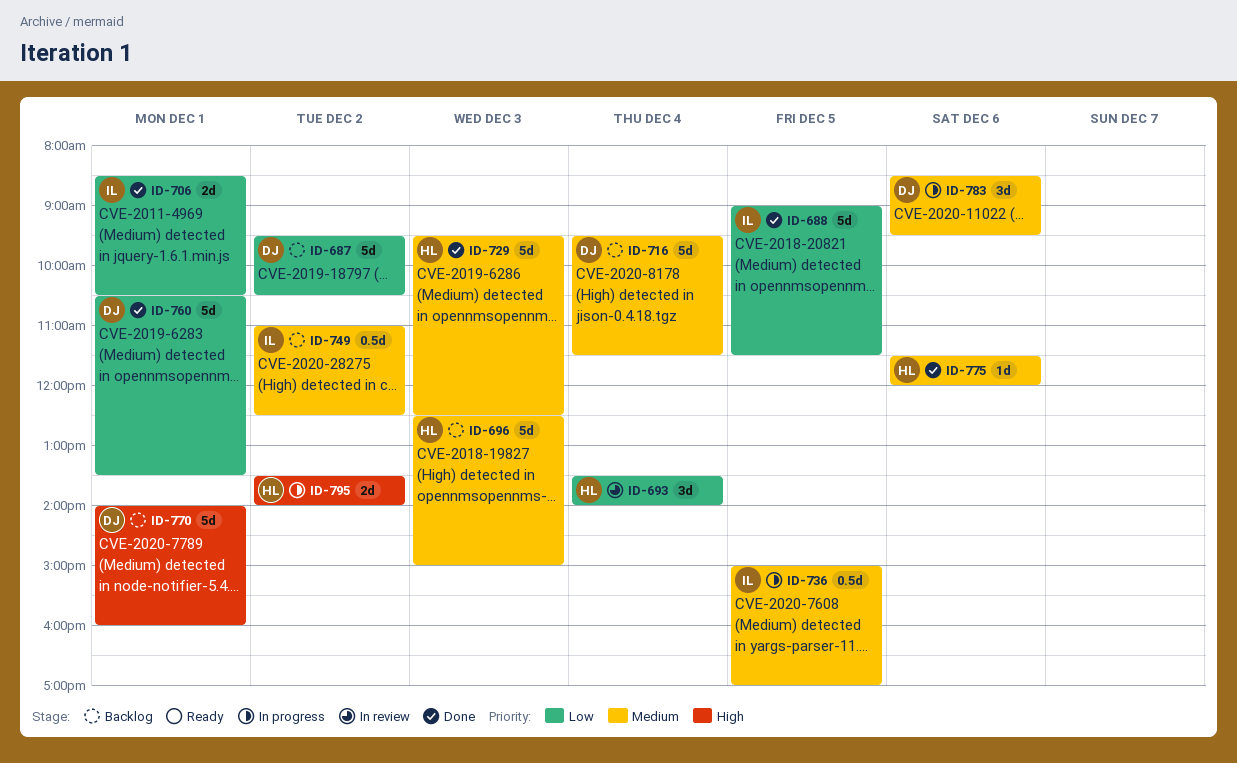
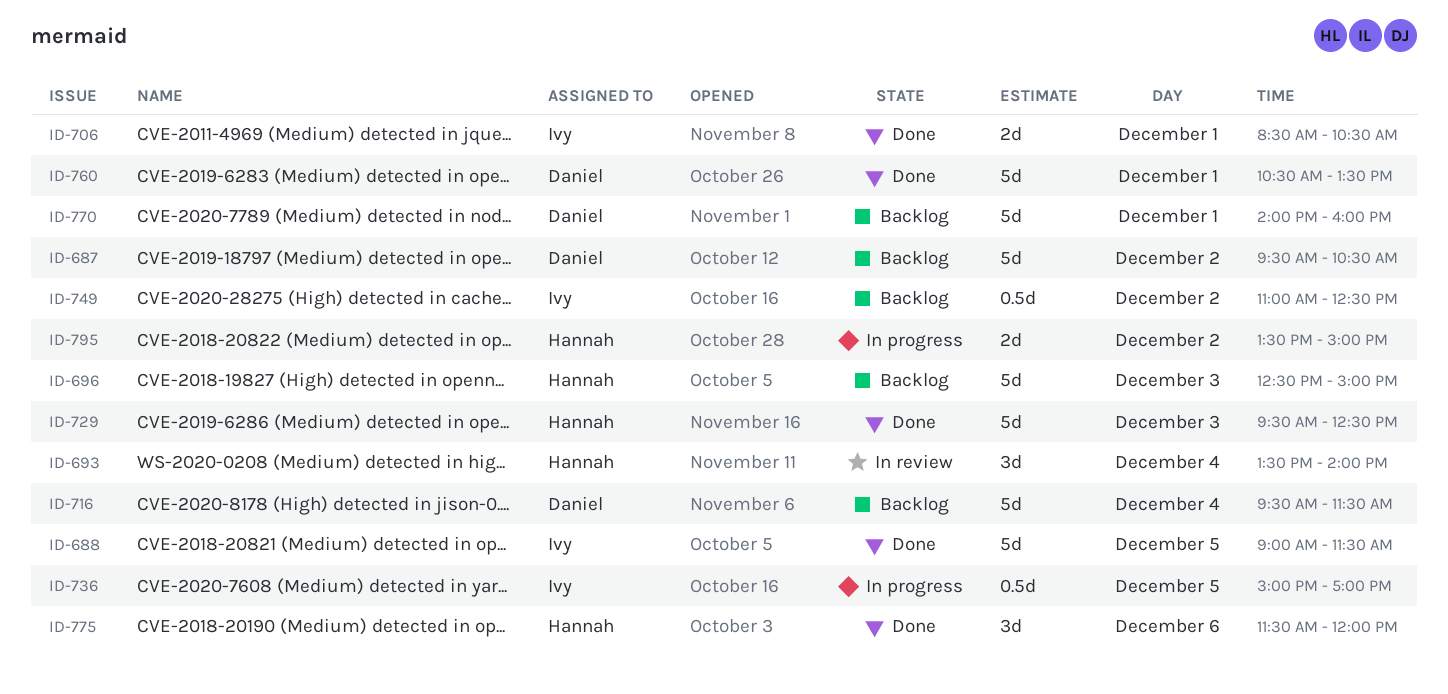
ID-775, estimate: 1d -> 3d
ID-783: present -> none
ID-795, ends: 14:00 -> 15:00

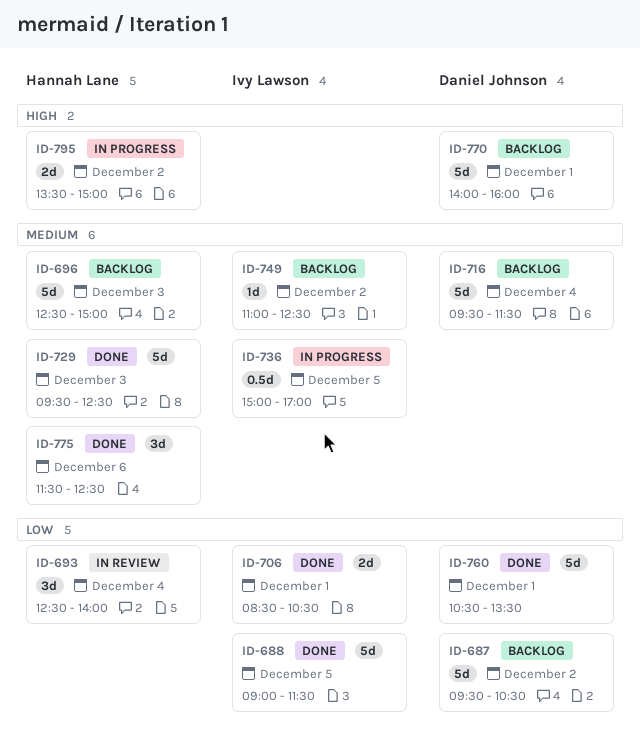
ID-693, begins: 13:30 -> 12:30
ID-749, estimate: 0.5d -> 1d
ID-775, ends: 12:00 -> 12:30

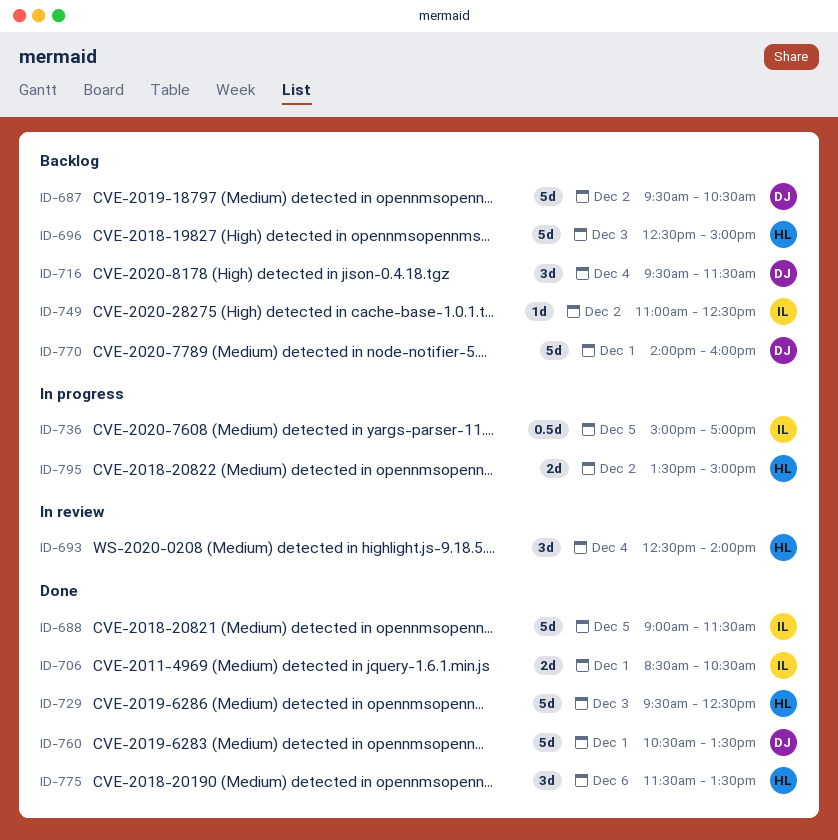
ID-716, estimate: 5d -> 3d
ID-775, ends: 12:30 -> 13:30

